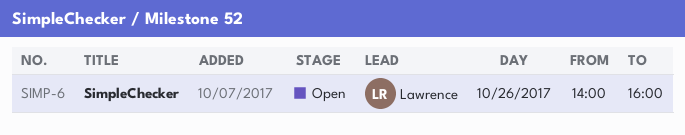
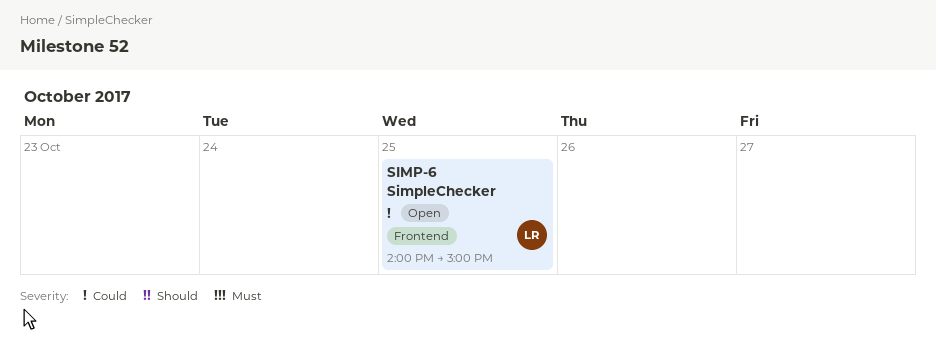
SIMP-6, day: Oct 26 -> Oct 25
SIMP-6, ends: 16:00 -> 15:00

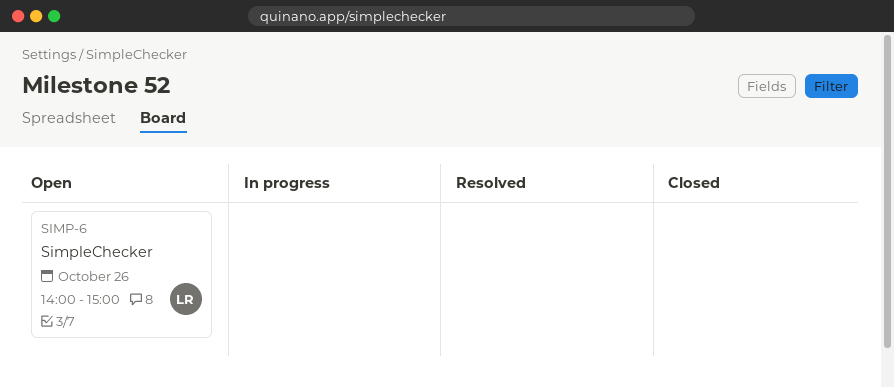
SIMP-6, day: Oct 25 -> Oct 26

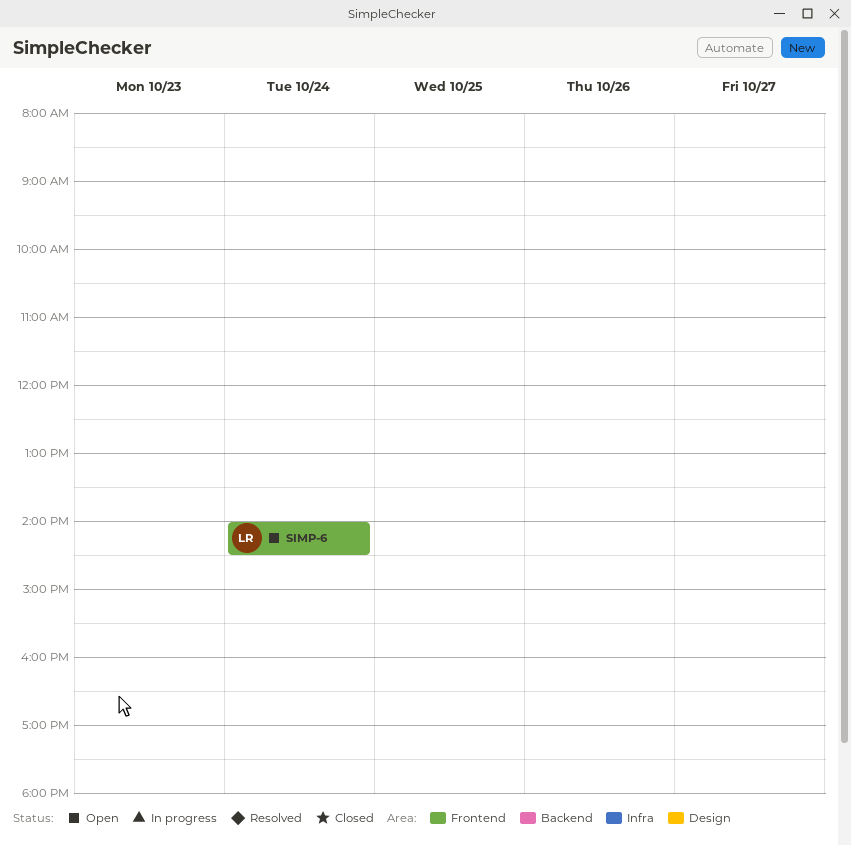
SIMP-6, day: Oct 26 -> Oct 24
SIMP-6, ends: 15:00 -> 14:30

